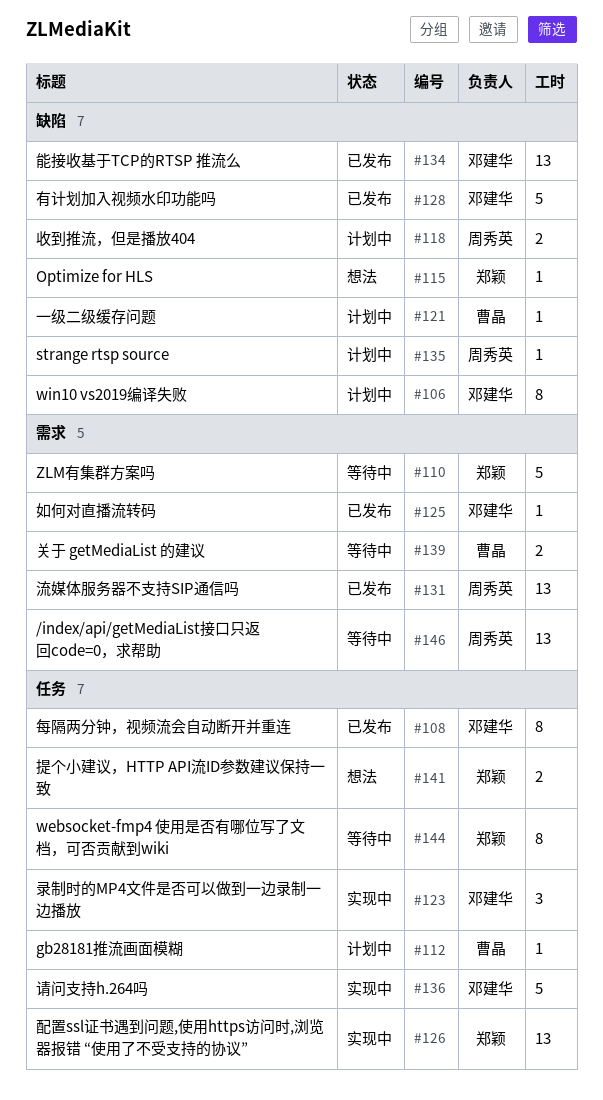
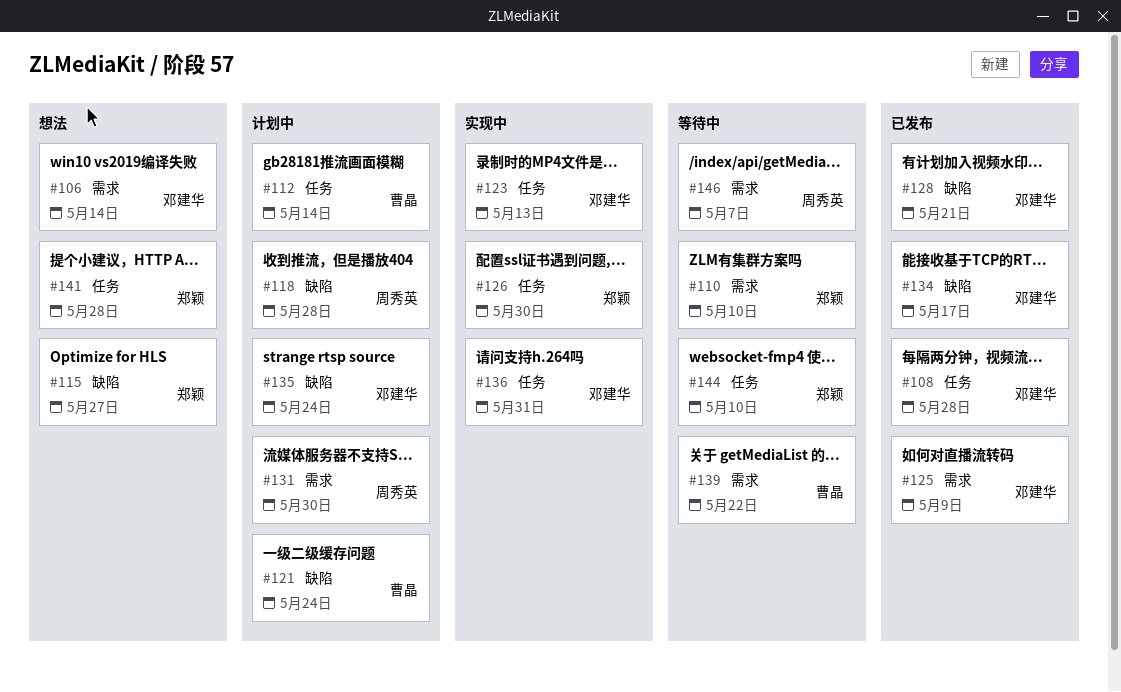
#106, status: 计划中 -> 想法
#106, label: 缺陷 -> 需求
#131, status: 已发布 -> 计划中
#135, owner: 周秀英 -> 邓建华

